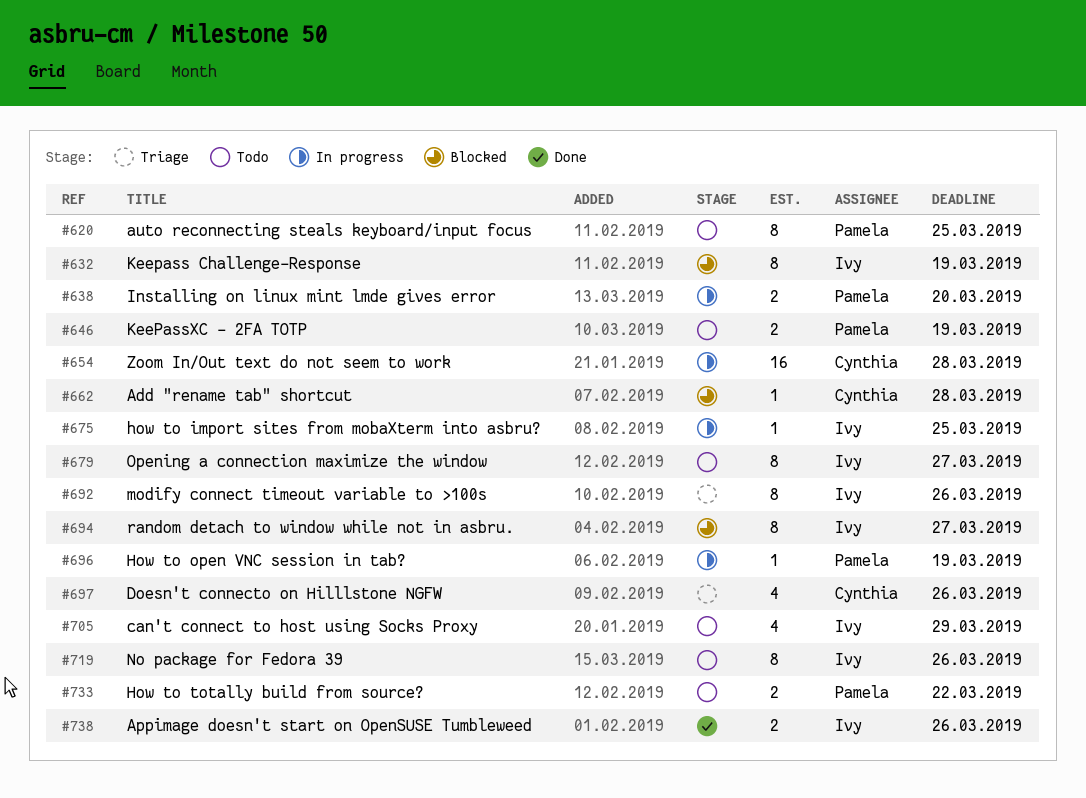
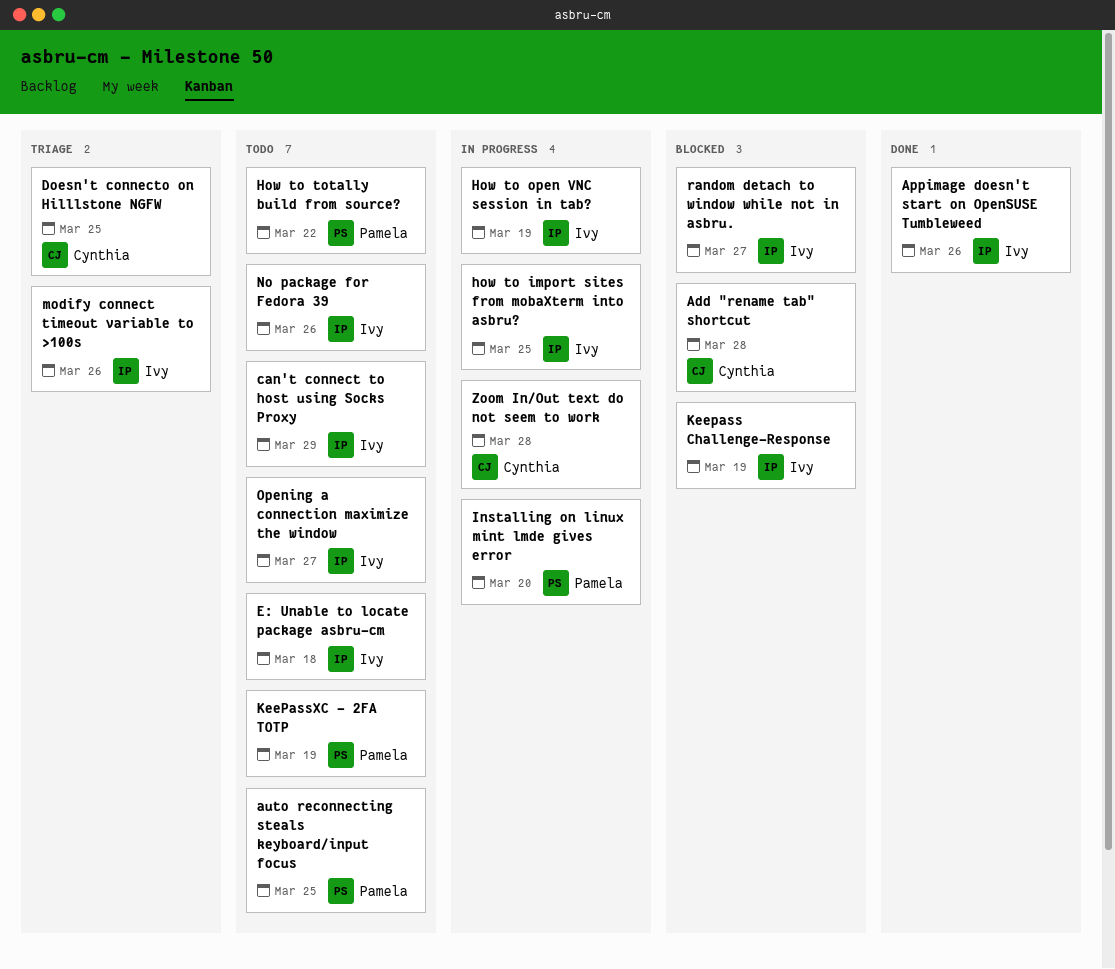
Doesn't connecto on Hilllstone NGFW, due: Mar 26 -> Mar 25
E: Unable to locate package asbru-cm: none -> present
How to open VNC session in tab?, owner: Pamela -> Ivy

